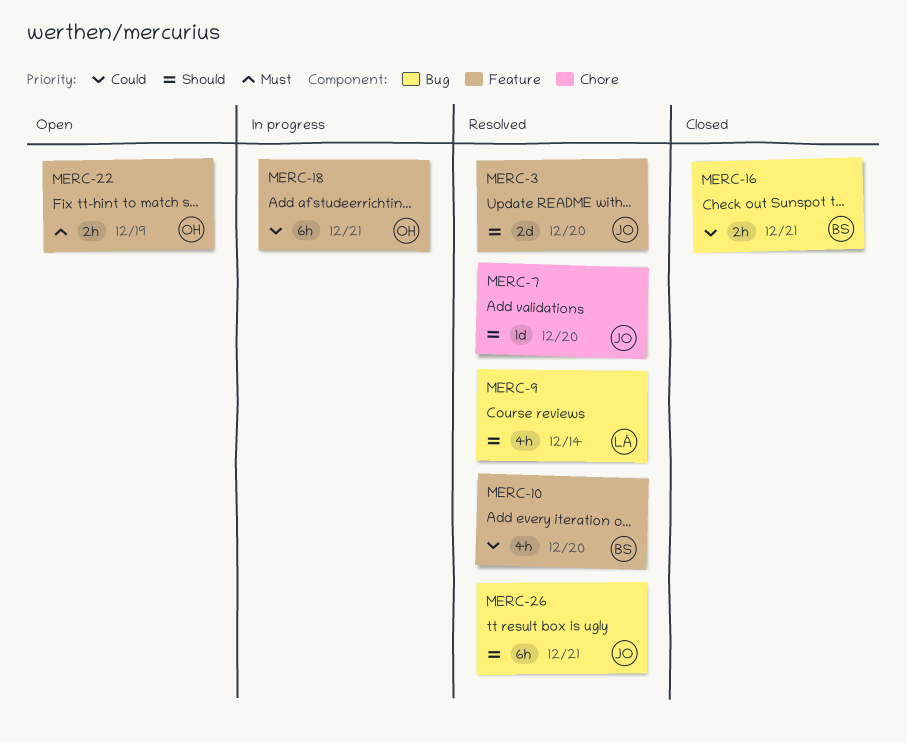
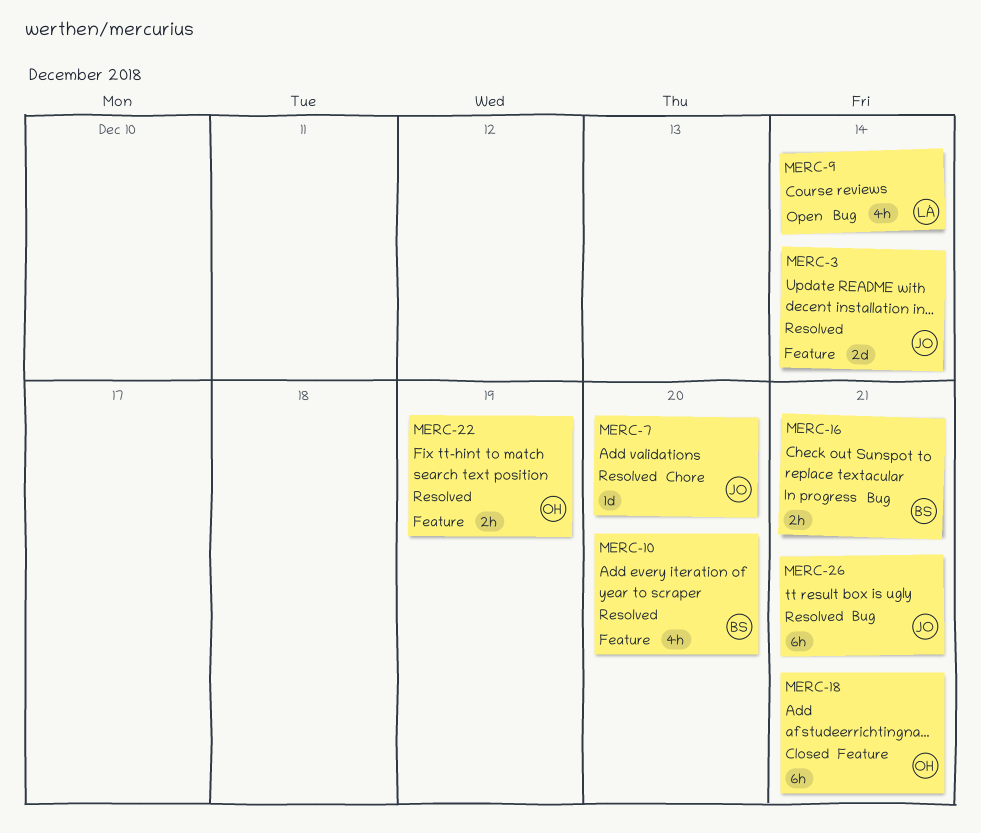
MERC-3, due: Dec 20 -> Dec 14
MERC-9, status: Resolved -> Open
MERC-16, status: Closed -> In progress
MERC-18, status: In progress -> Closed
MERC-22, status: Open -> Resolved

